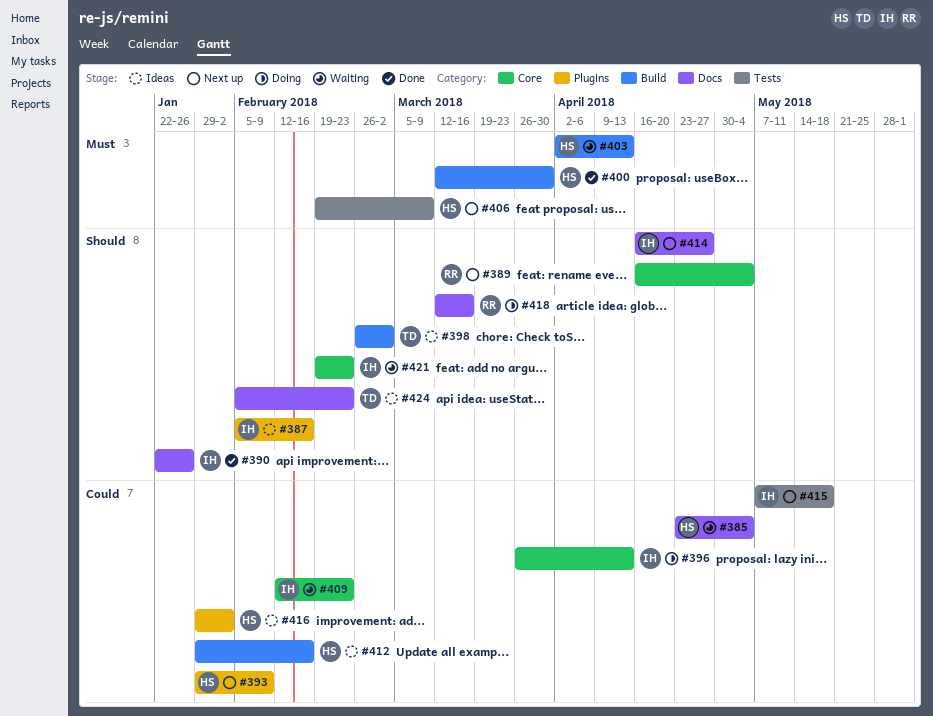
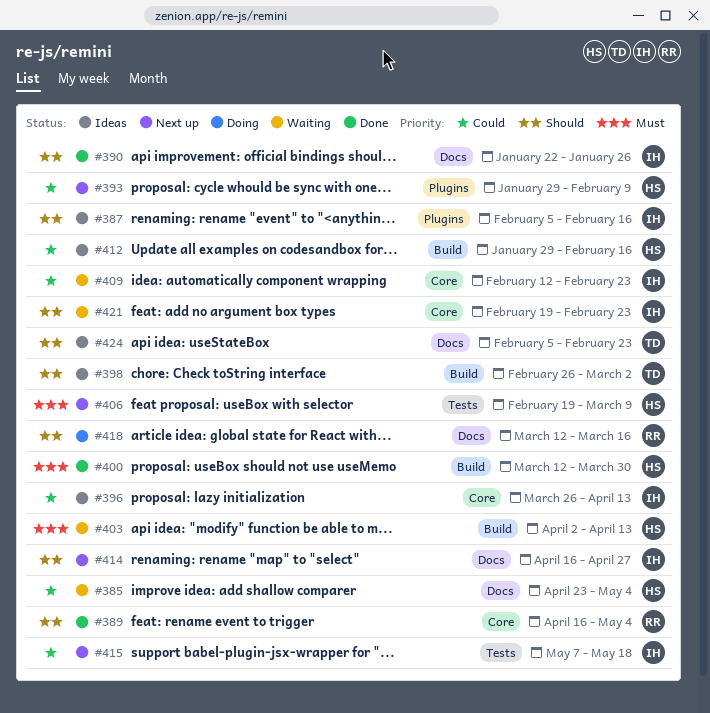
#389, status: Next up -> Done
#396, status: Doing -> Ideas
#416: present -> none

